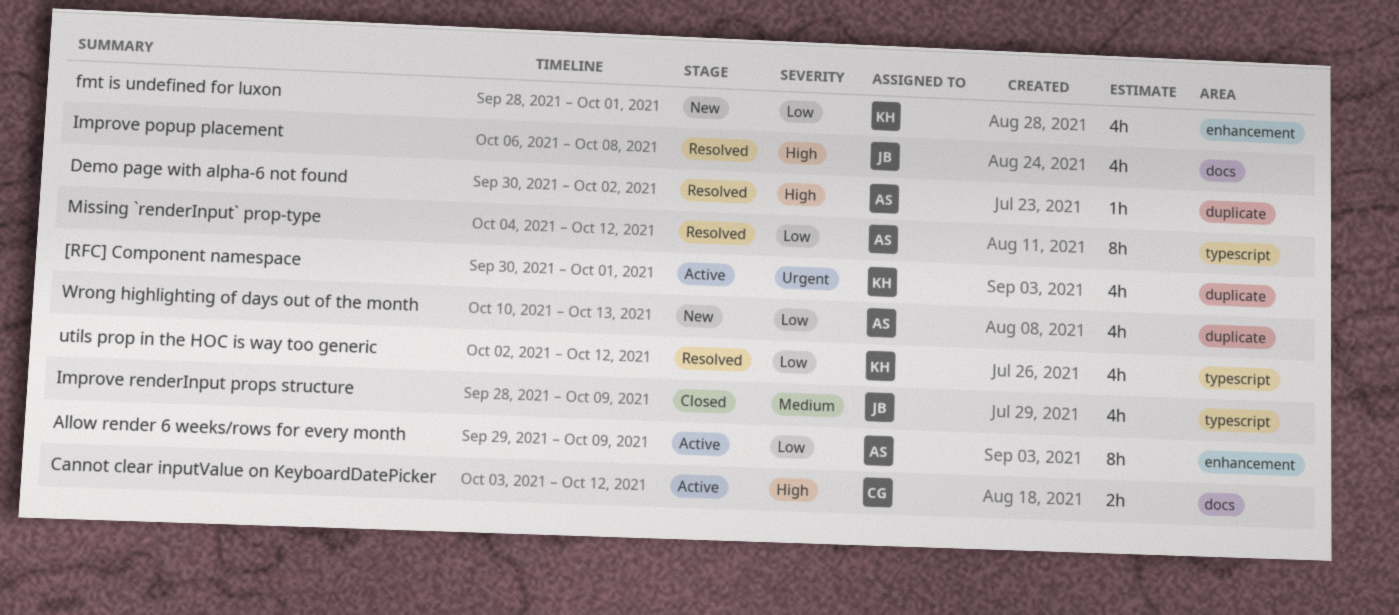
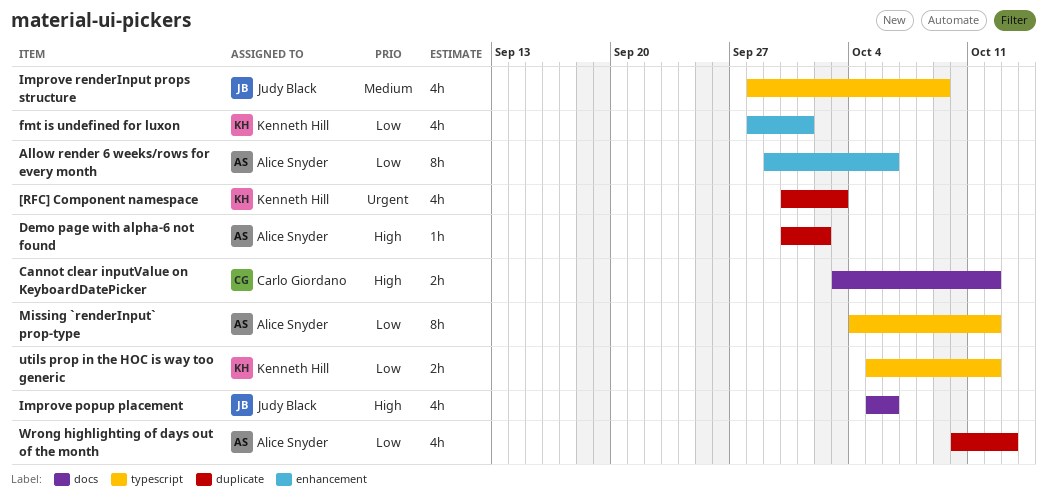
[RFC] Component namespace, due: Oct 1 -> Oct 3
Allow render 6 weeks/rows for every month, due: Oct 9 -> Oct 6
Improve popup placement, start: Oct 6 -> Oct 5
Improve popup placement, due: Oct 8 -> Oct 6
utils prop in the HOC is way too generic, estimate: 4h -> 2h
utils prop in the HOC is way too generic, start: Oct 2 -> Oct 5

